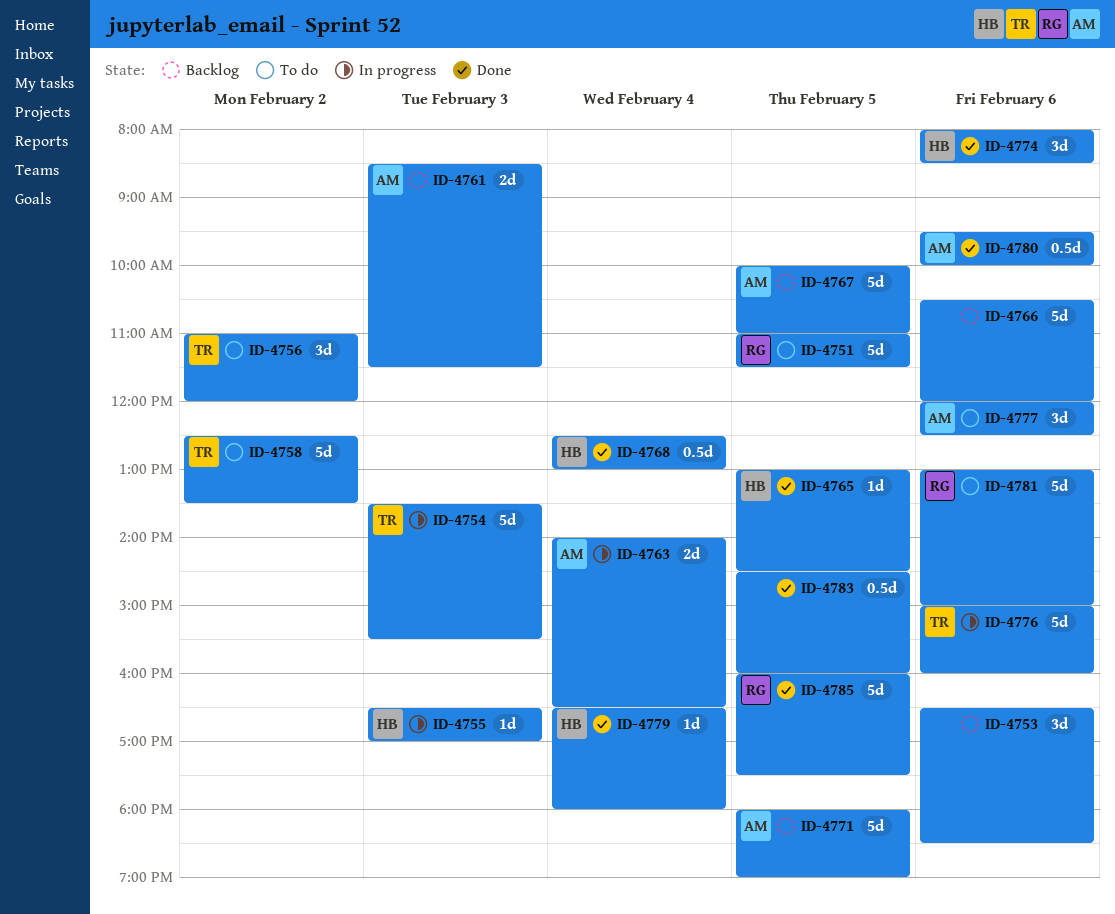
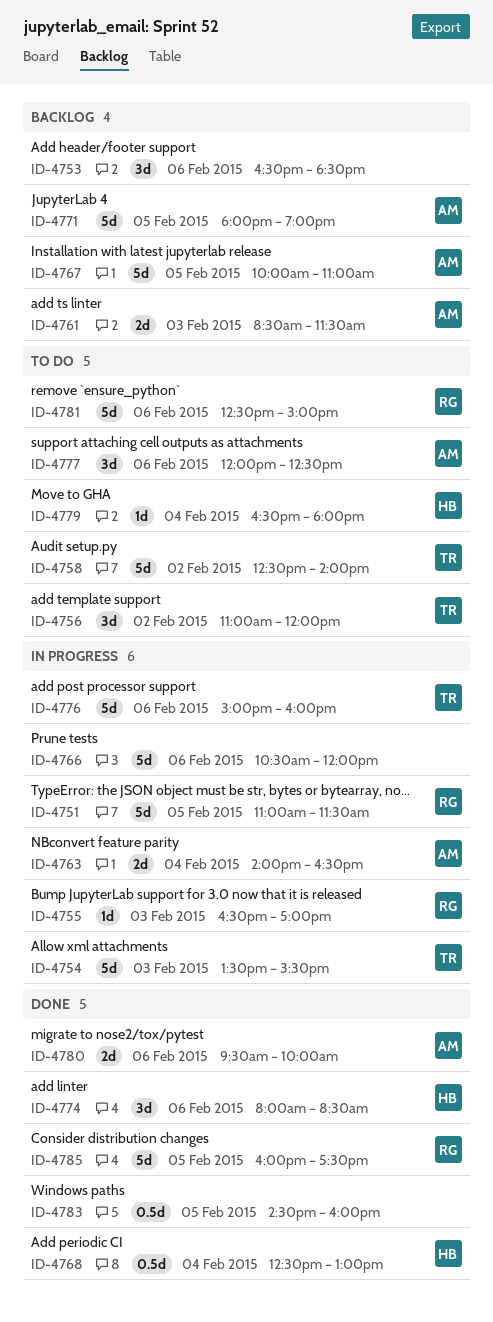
ID-4751, status: To do -> In progress
ID-4755, owner: HB -> RG
ID-4758, ends: 13:30 -> 14:00
ID-4765: present -> none
ID-4766, status: Backlog -> In progress
ID-4779, status: Done -> To do
ID-4780, estimate: 0.5d -> 2d
ID-4781, begins: 13:00 -> 12:30

